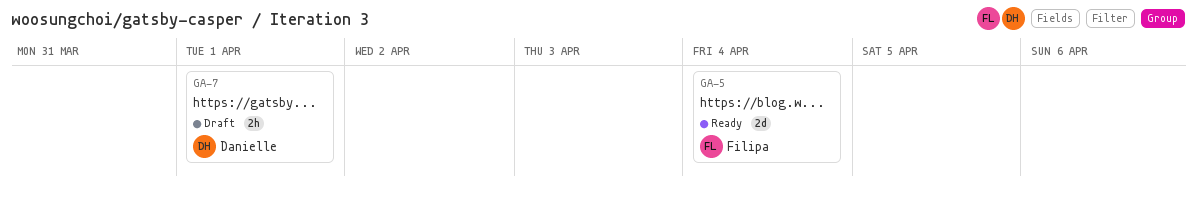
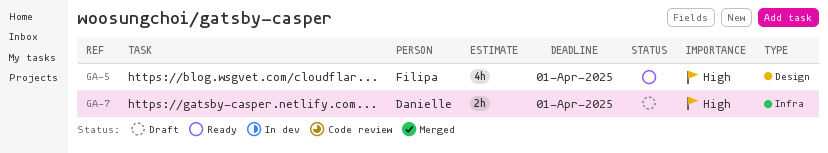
GA-5, estimate: 2d -> 4h
GA-5, due: Apr 4 -> Apr 1

